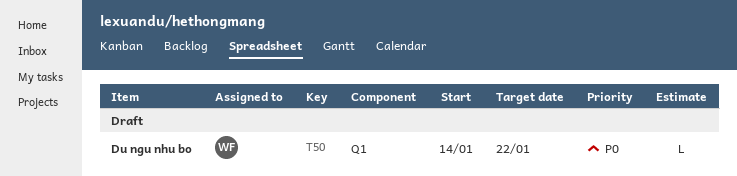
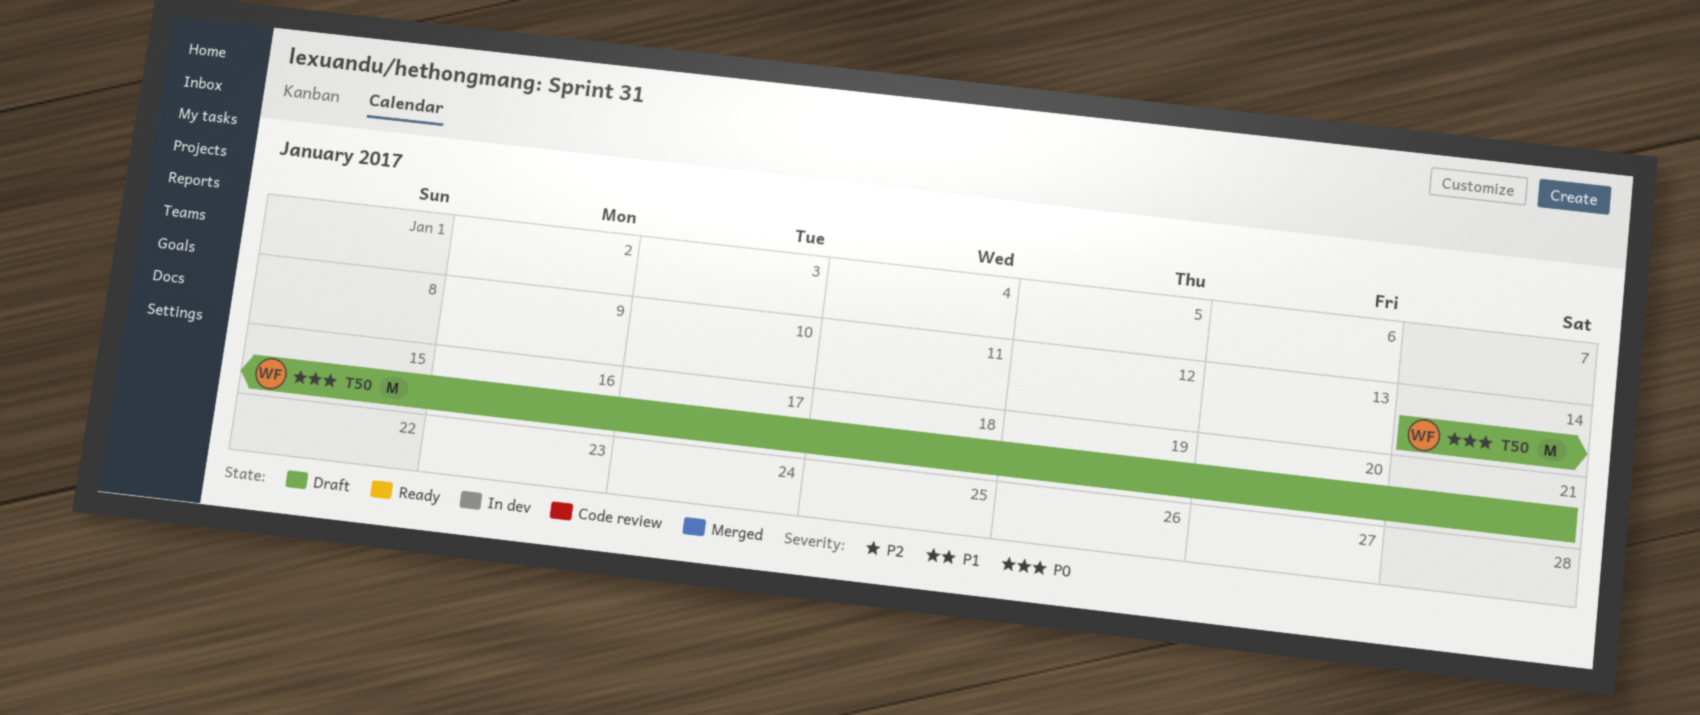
T50, estimate: L -> M
T50, due: Jan 22 -> Jan 21

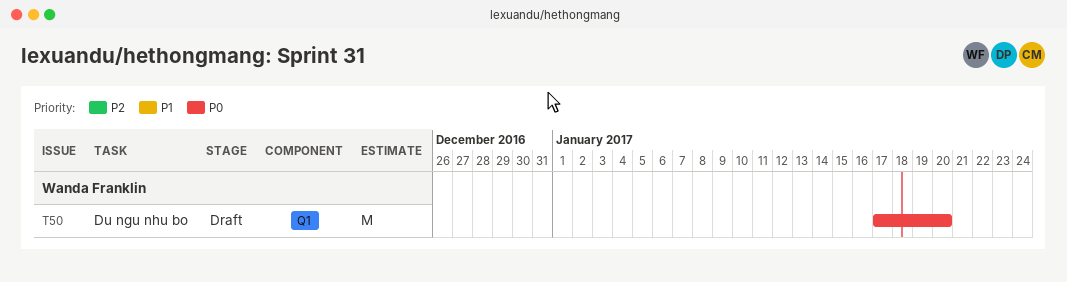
T50, start: Jan 14 -> Jan 17
T50, due: Jan 21 -> Jan 20

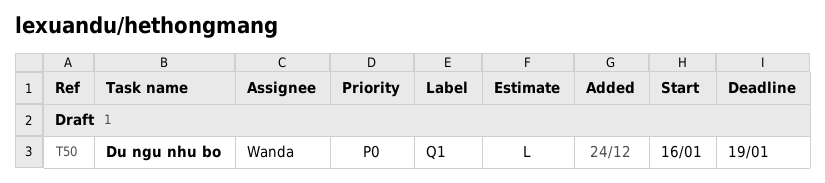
T50, estimate: M -> L
T50, start: Jan 17 -> Jan 16
T50, due: Jan 20 -> Jan 19

